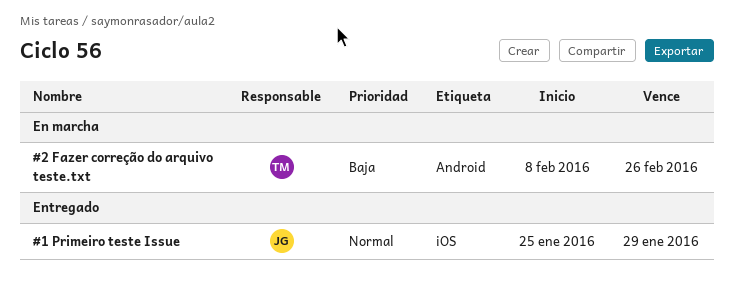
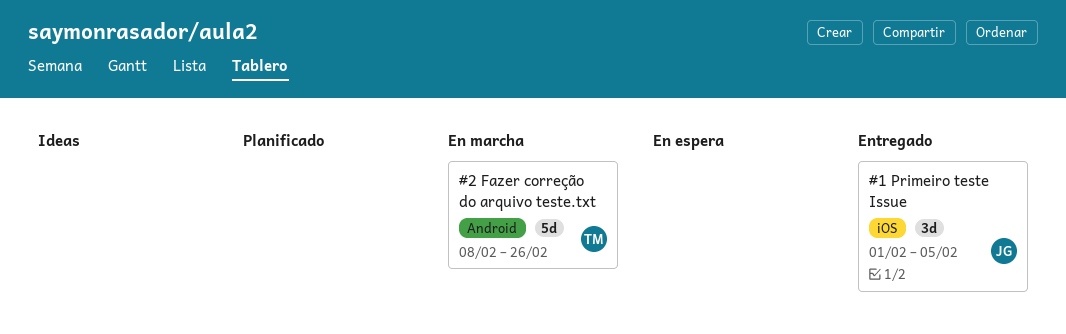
#1 Primeiro teste Issue, start: Jan 25 -> Feb 1
#1 Primeiro teste Issue, due: Jan 29 -> Feb 5

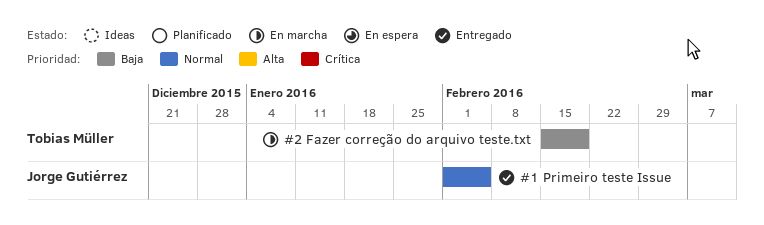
#2 Fazer correção do arquivo teste.txt, start: Feb 8 -> Feb 15
#2 Fazer correção do arquivo teste.txt, due: Feb 26 -> Feb 19

